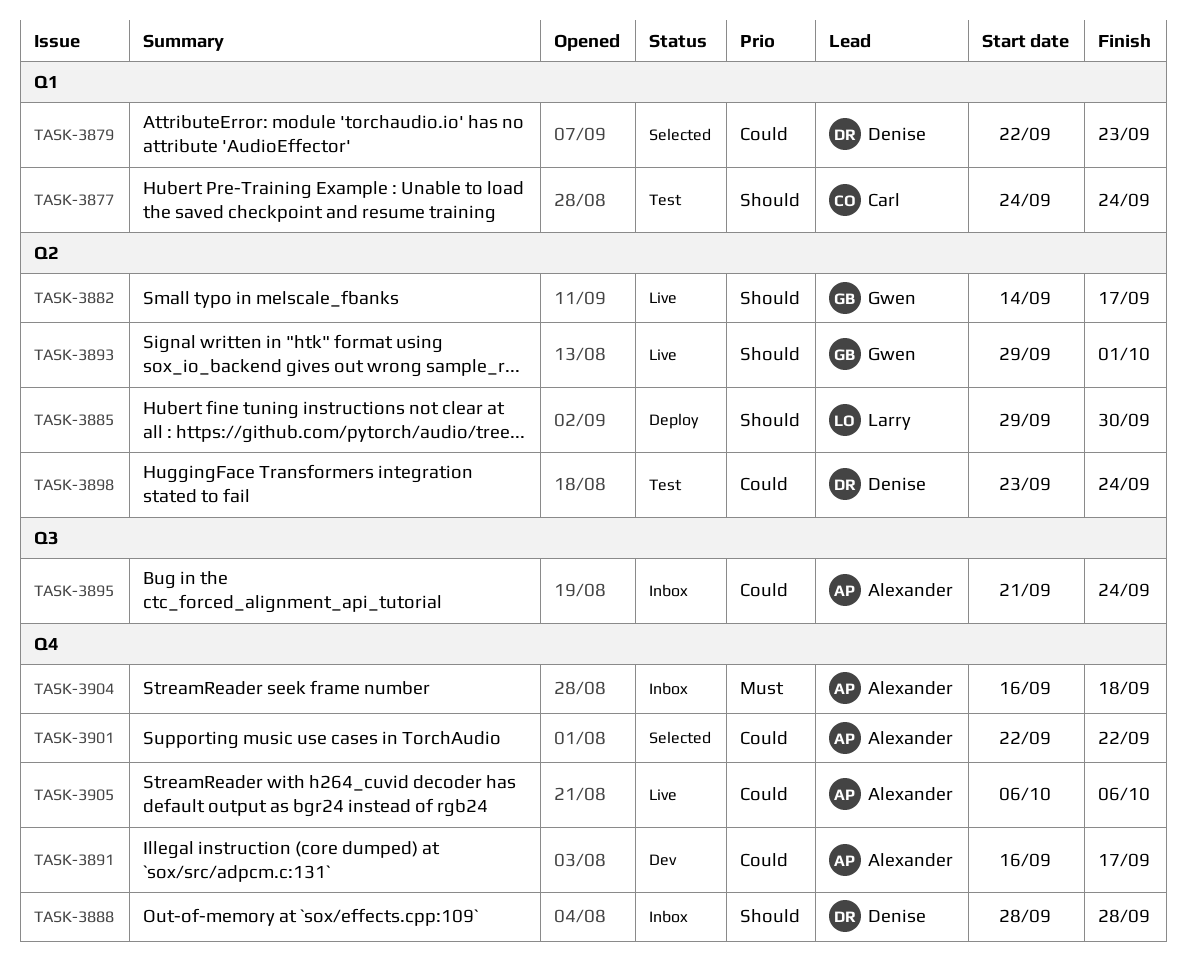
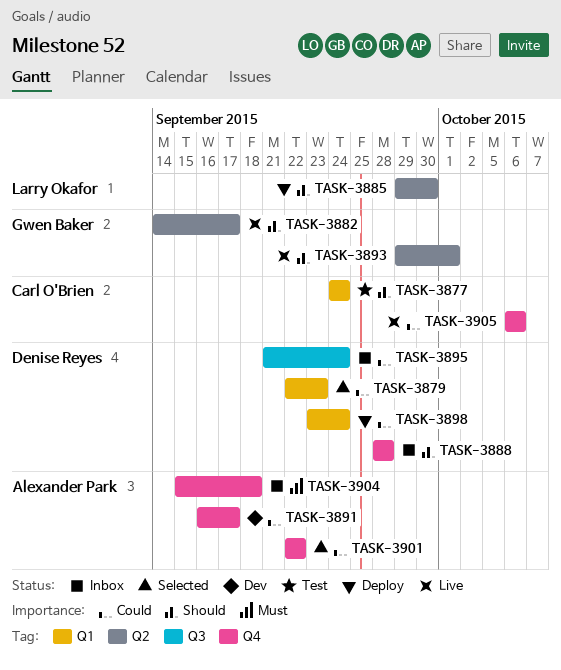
TASK-3895, owner: Alexander Park -> Denise Reyes
TASK-3898, status: Test -> Deploy
TASK-3898, label: Q2 -> Q1
TASK-3904, start: Sep 16 -> Sep 15
TASK-3905, owner: Alexander Park -> Carl O'Brien

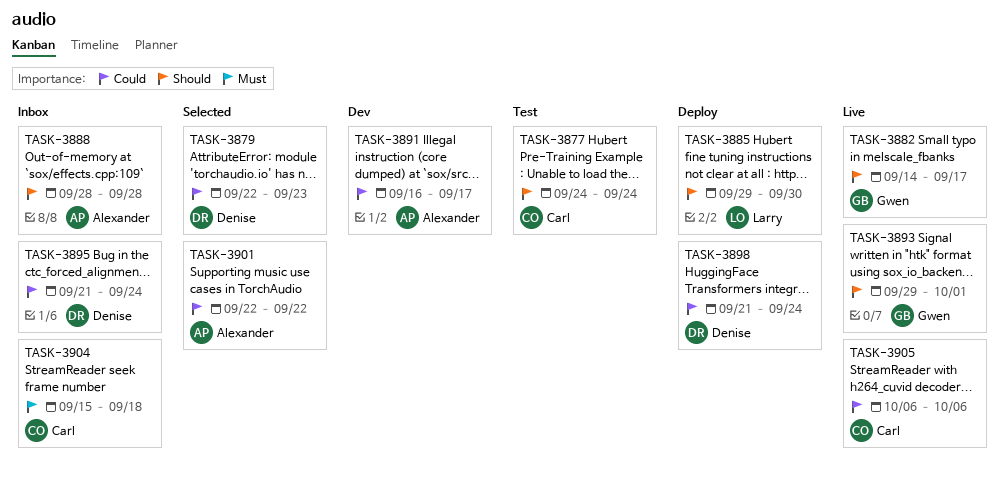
TASK-3888, owner: Denise Reyes -> Alexander Park
TASK-3898, start: Sep 23 -> Sep 21
TASK-3904, owner: Alexander Park -> Carl O'Brien

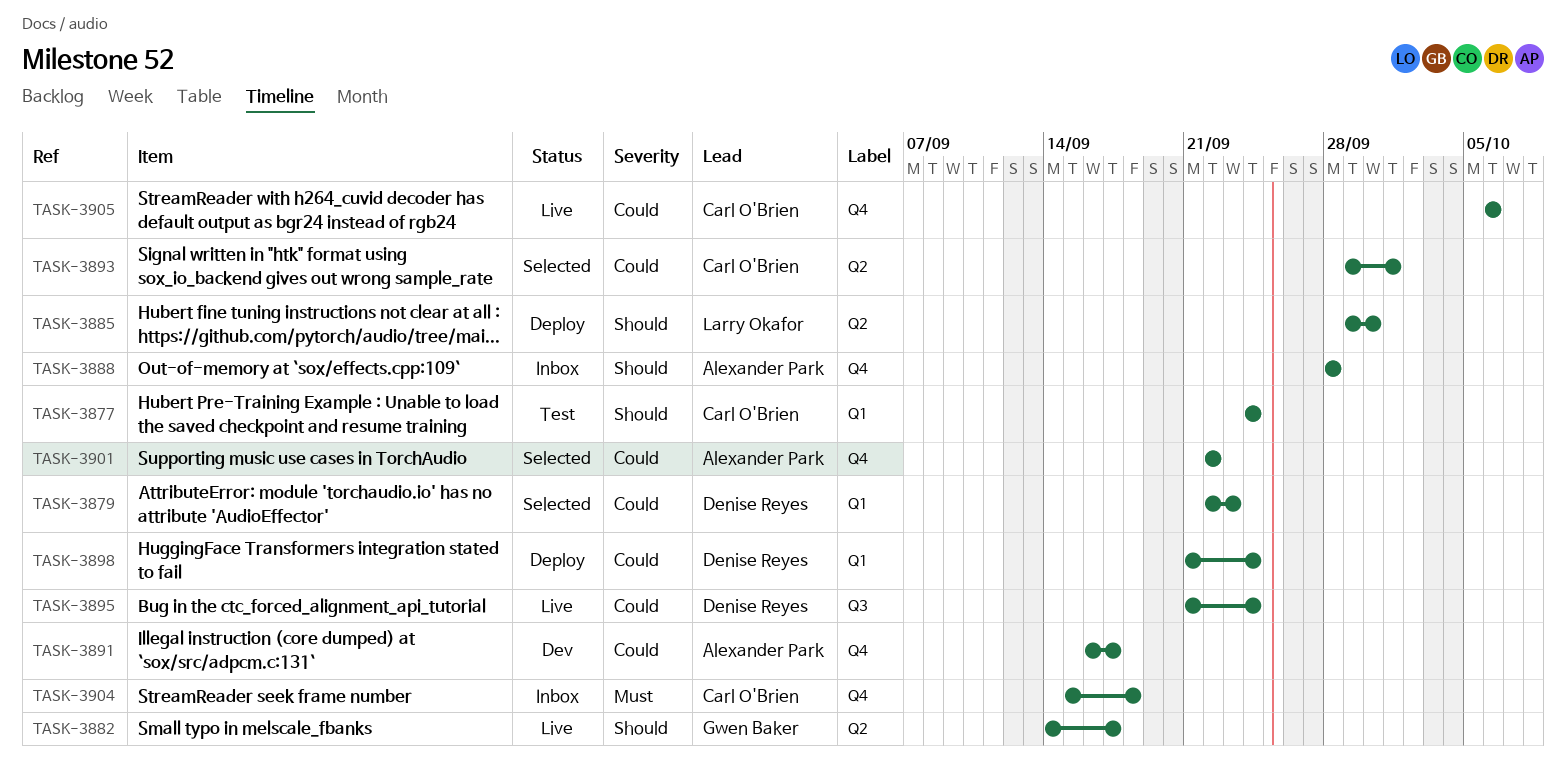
TASK-3893, status: Live -> Selected
TASK-3893, owner: Gwen Baker -> Carl O'Brien
TASK-3893, priority: Should -> Could
TASK-3895, status: Inbox -> Live

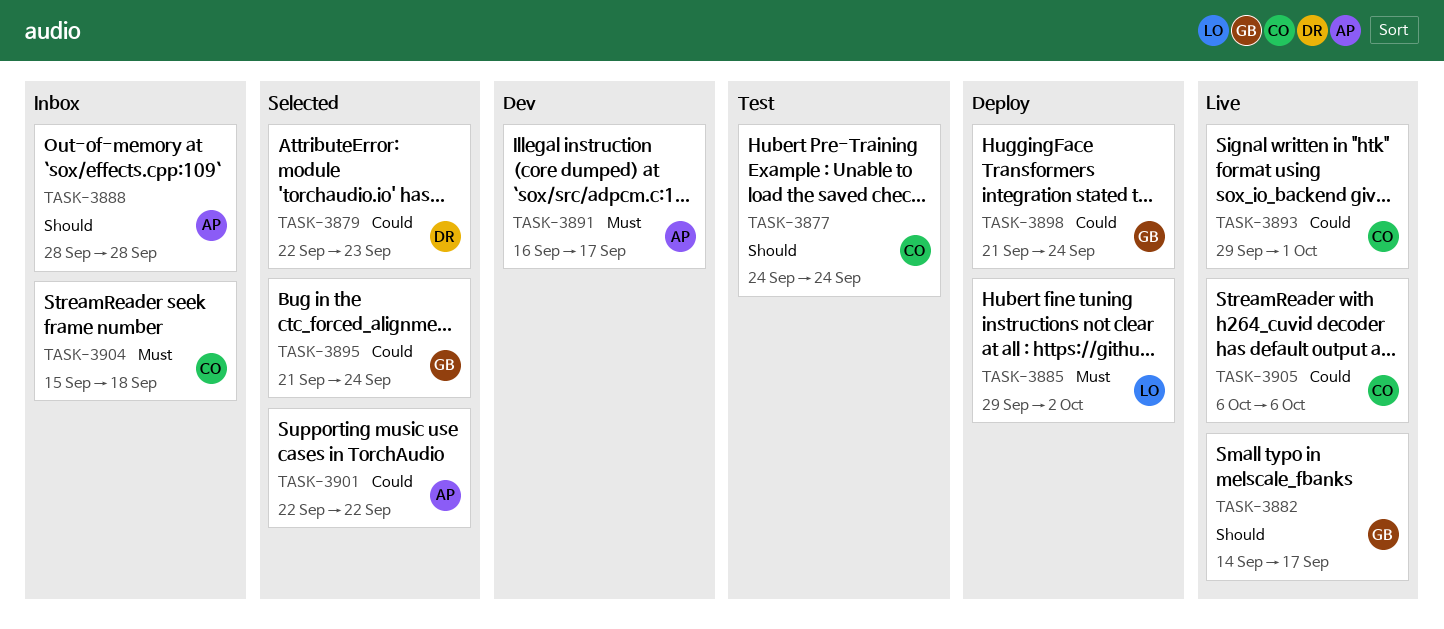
TASK-3885, priority: Should -> Must
TASK-3885, due: Sep 30 -> Oct 2
TASK-3891, priority: Could -> Must
TASK-3893, status: Selected -> Live
TASK-3895, status: Live -> Selected
TASK-3895, owner: Denise Reyes -> Gwen Baker
TASK-3898, owner: Denise Reyes -> Gwen Baker

